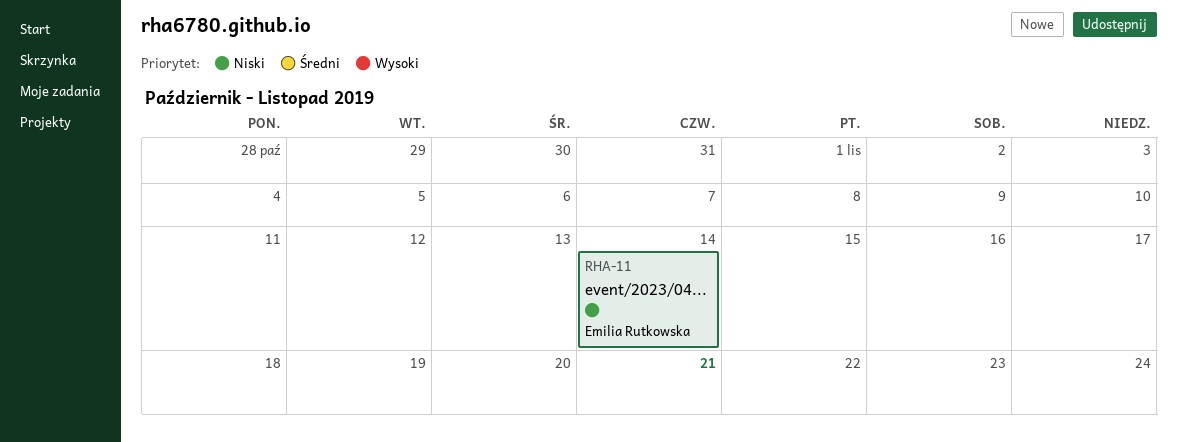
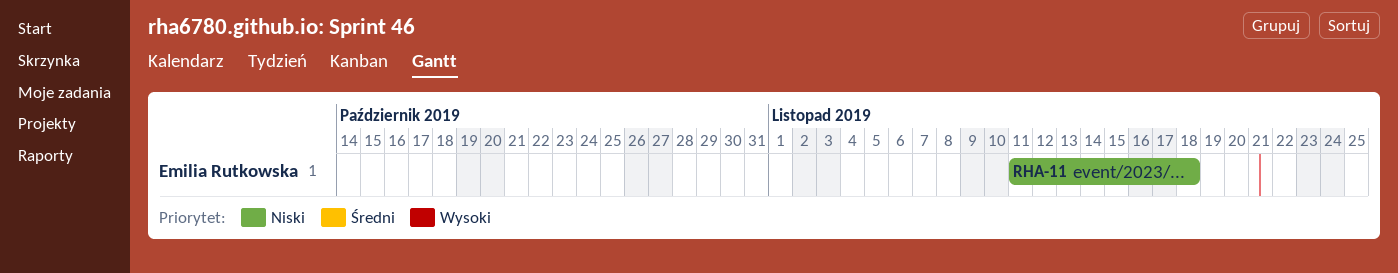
RHA-11, due: Nov 14 -> Nov 18

